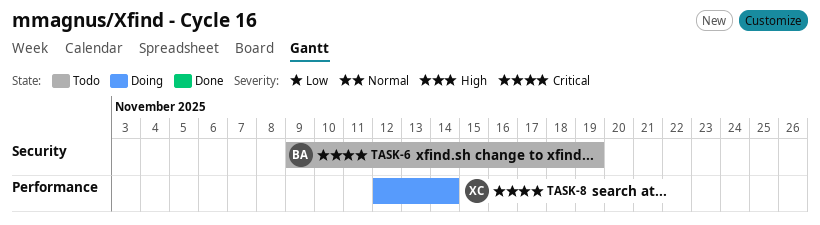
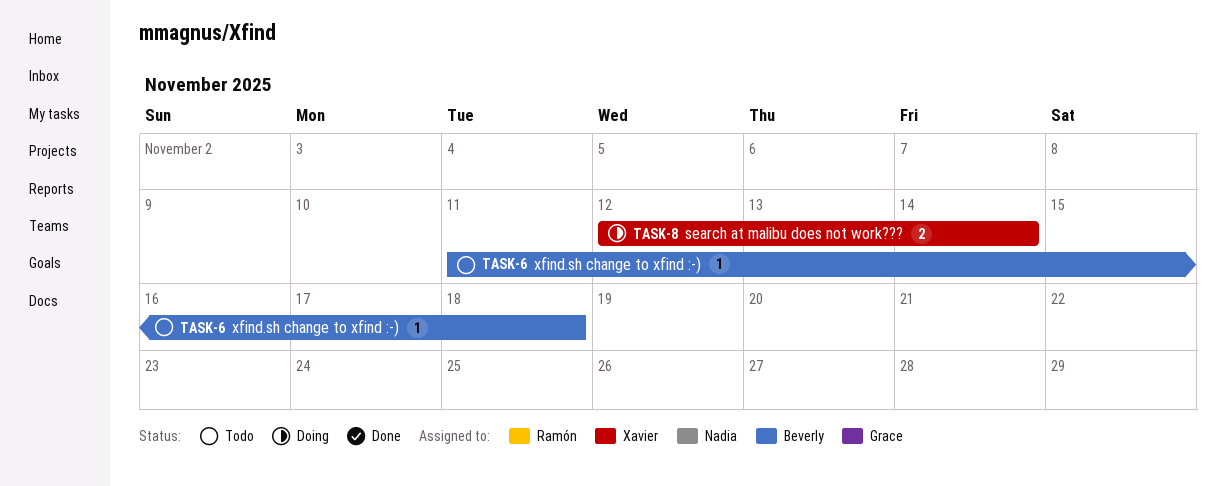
TASK-6, start: Nov 9 -> Nov 11
TASK-6, due: Nov 19 -> Nov 18

